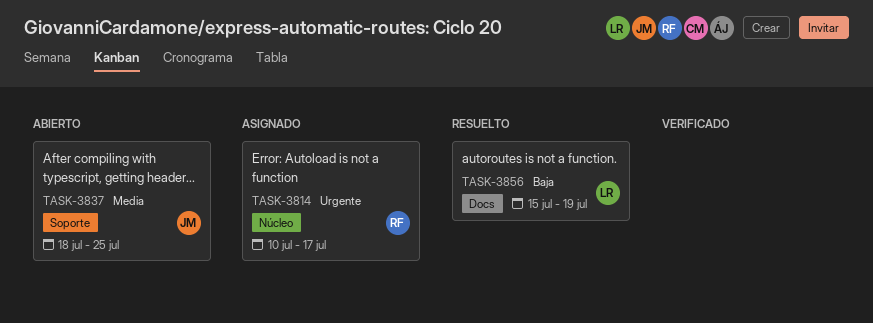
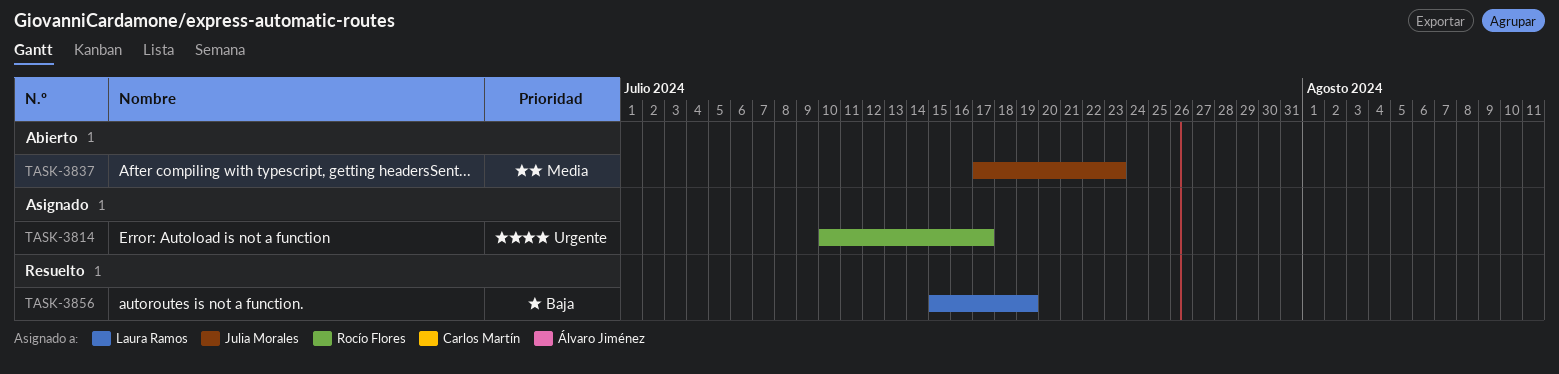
TASK-3837, start: Jul 18 -> Jul 17
TASK-3837, due: Jul 25 -> Jul 23

